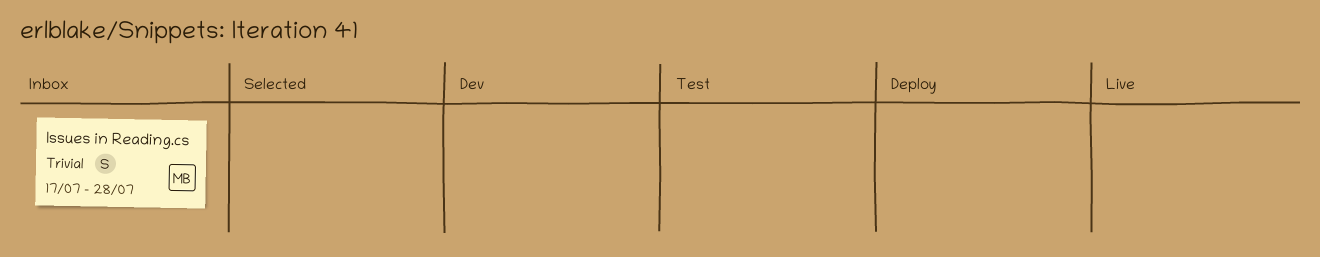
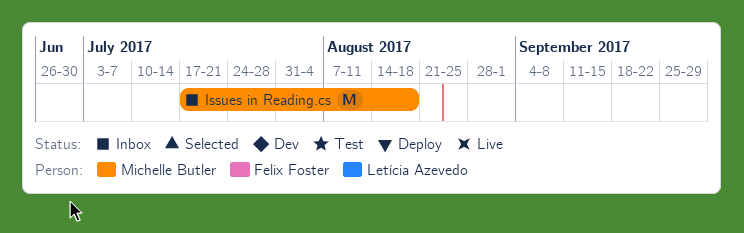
Issues in Reading.cs, estimate: S -> M
Issues in Reading.cs, due: Jul 28 -> Aug 18

